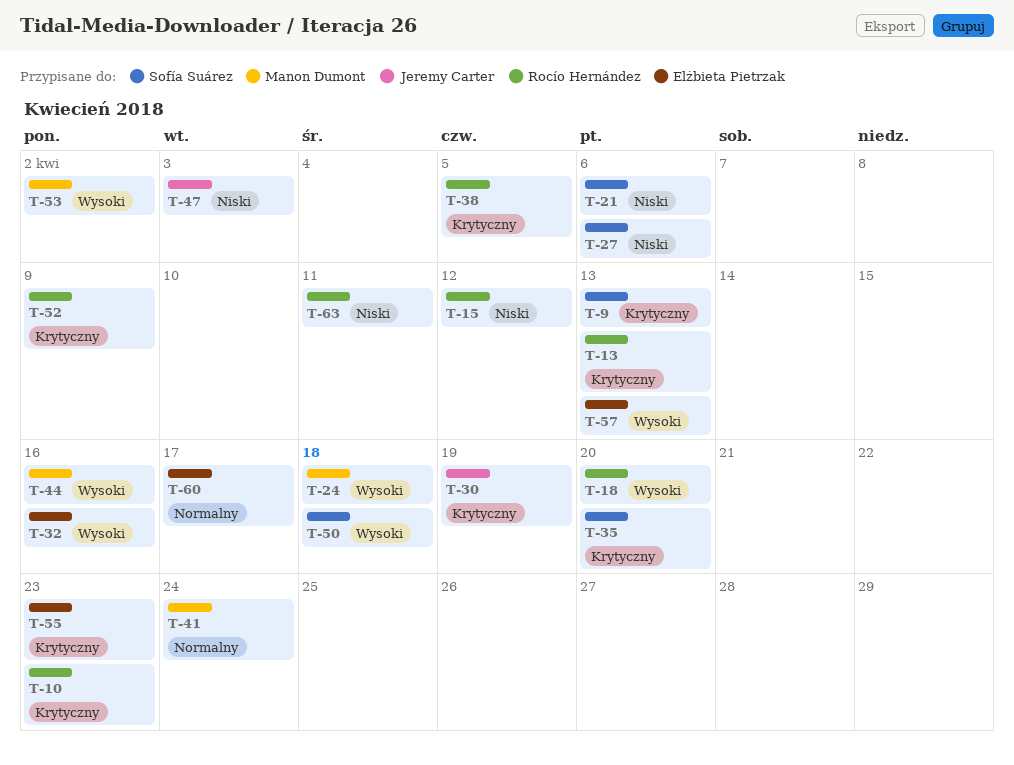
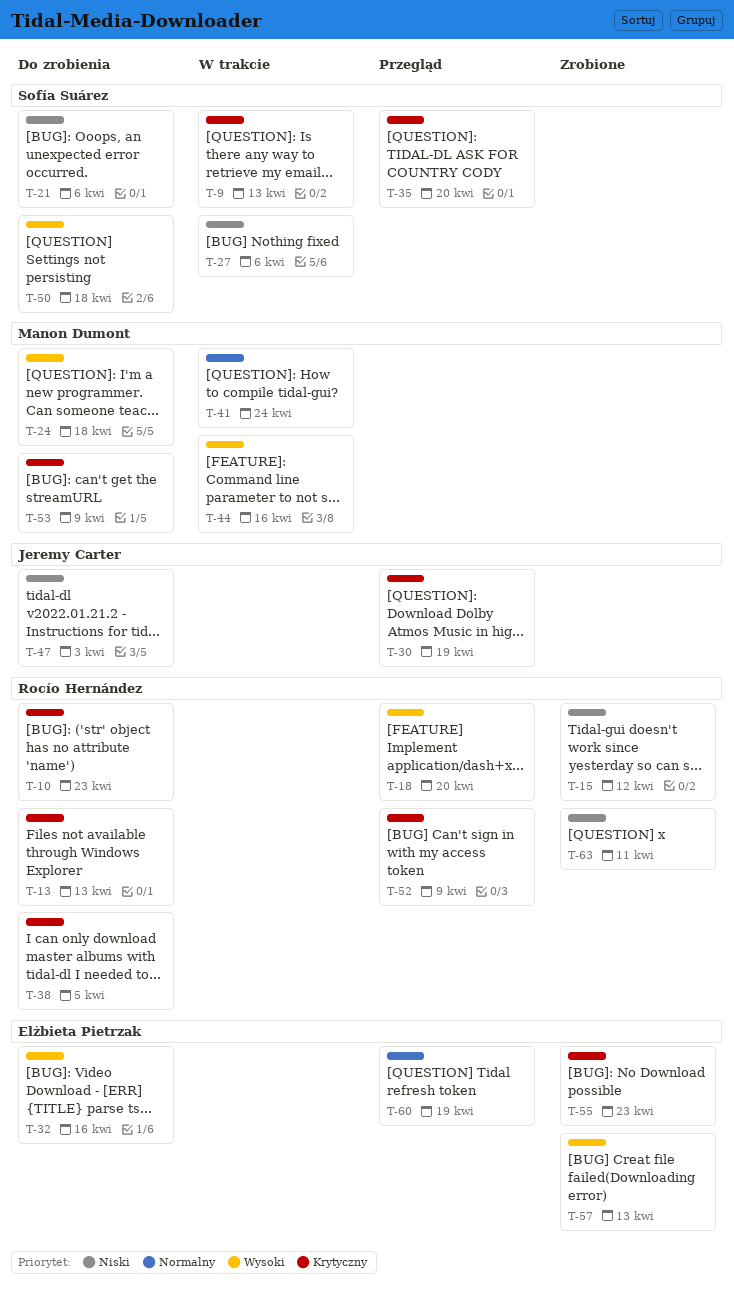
T-53, priority: Wysoki -> Krytyczny
T-53, due: Apr 2 -> Apr 9
T-60, due: Apr 17 -> Apr 19

